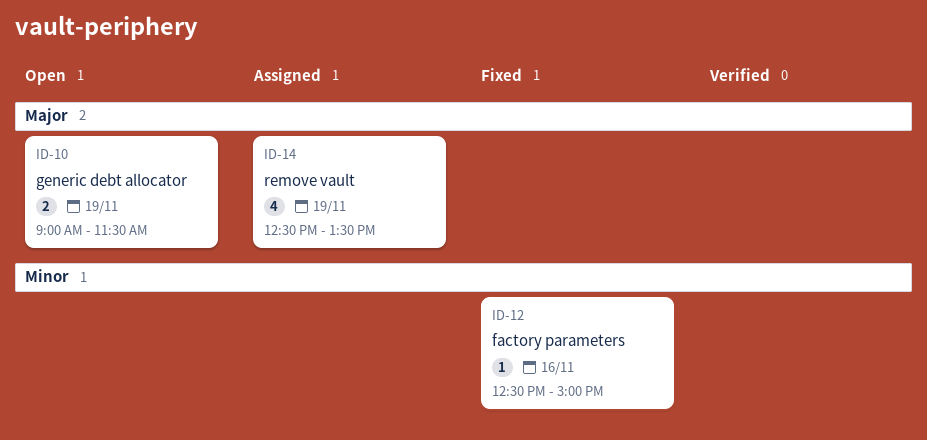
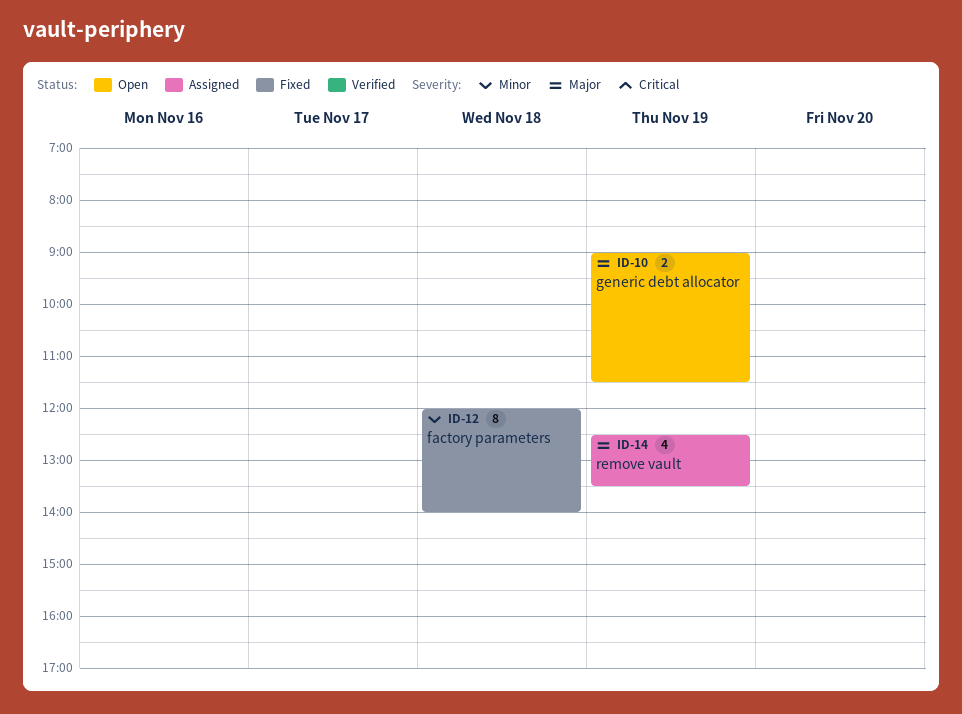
ID-12, estimate: 1 -> 8
ID-12, day: Nov 16 -> Nov 18
ID-12, begins: 12:30 -> 12:00
ID-12, ends: 15:00 -> 14:00

